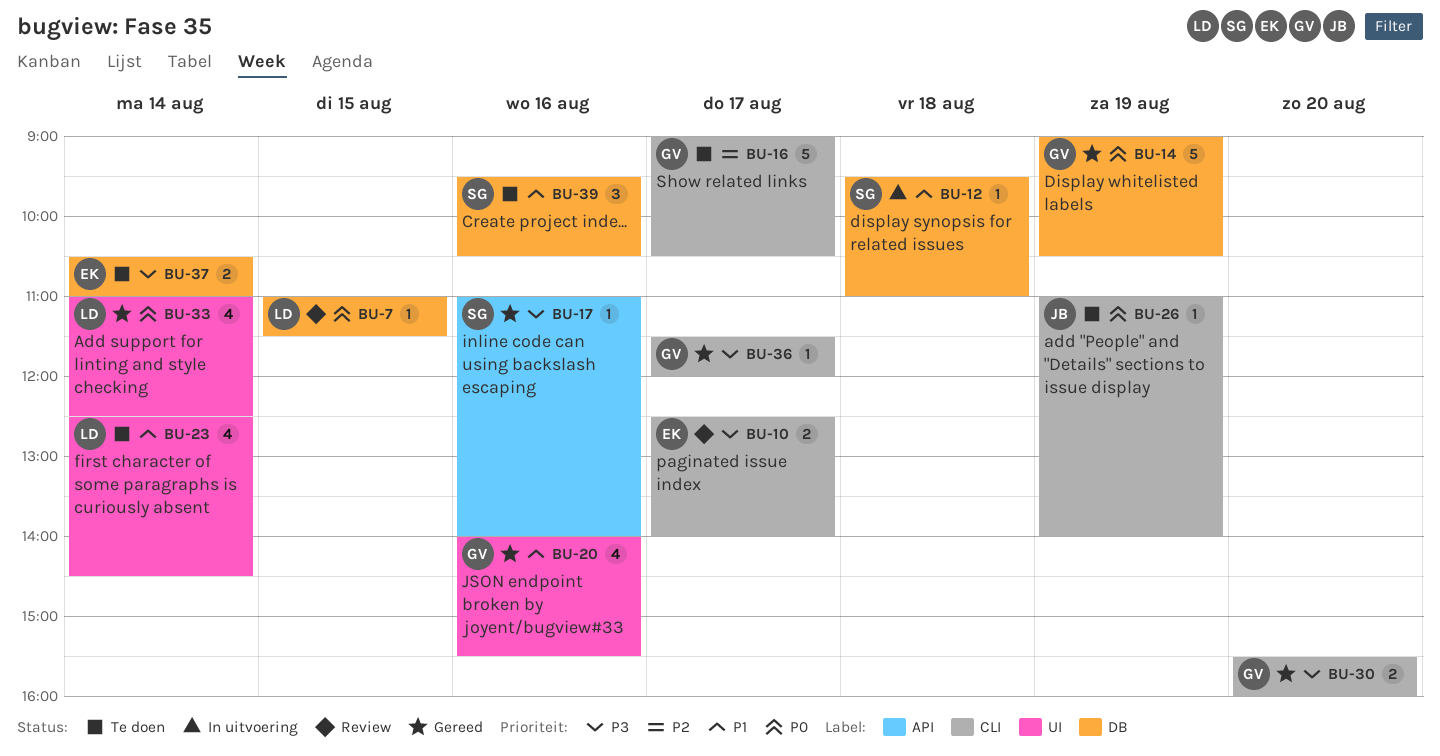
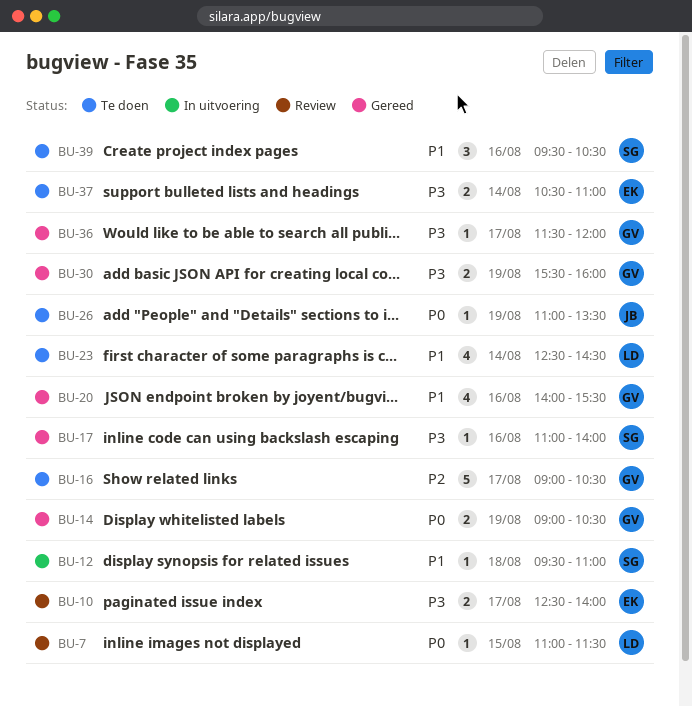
BU-14, estimate: 5 -> 2
BU-26, ends: 14:00 -> 13:30
BU-30, day: Aug 20 -> Aug 19
BU-33: present -> none

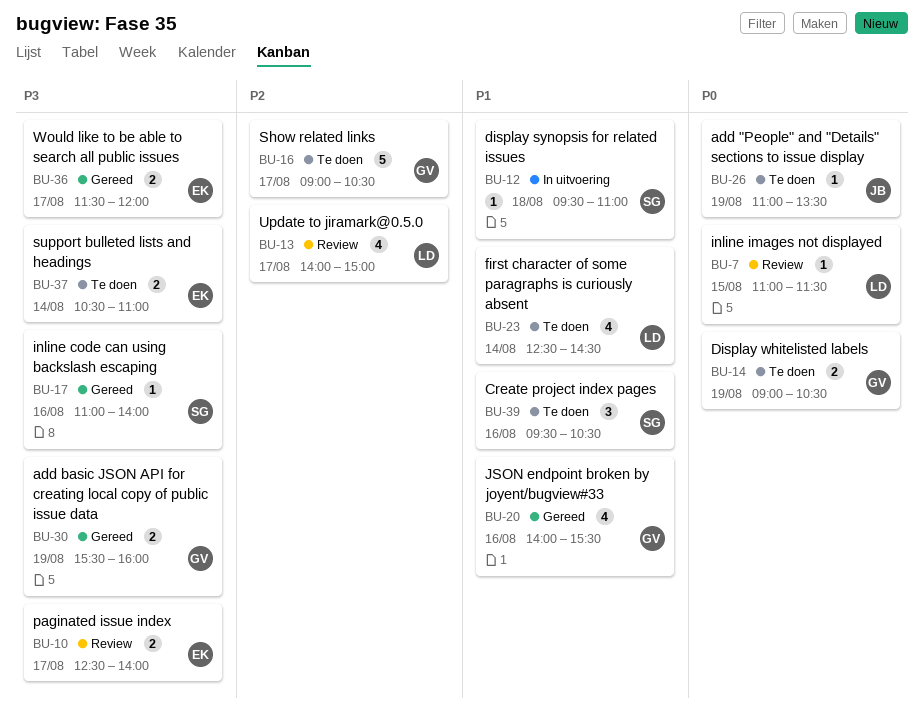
BU-13: none -> present
BU-14, status: Gereed -> Te doen
BU-36, owner: GV -> EK
BU-36, estimate: 1 -> 2

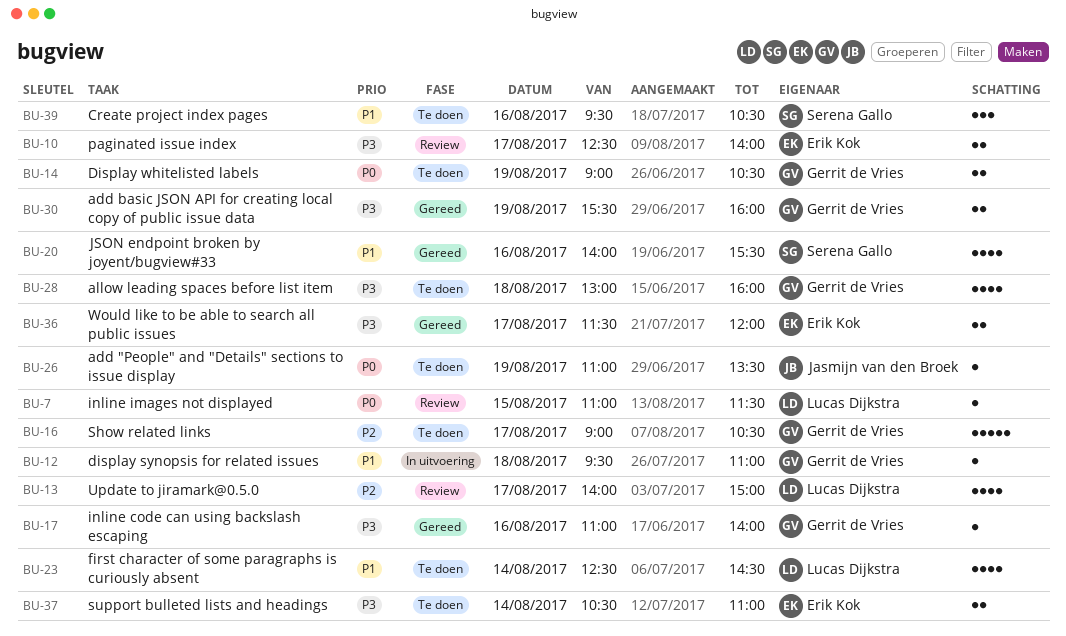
BU-12, owner: Serena Gallo -> Gerrit de Vries
BU-17, owner: Serena Gallo -> Gerrit de Vries
BU-20, owner: Gerrit de Vries -> Serena Gallo
BU-28: none -> present

